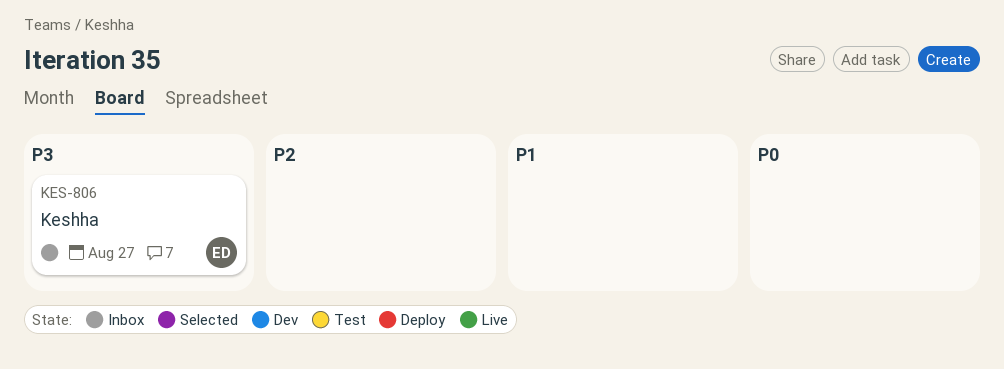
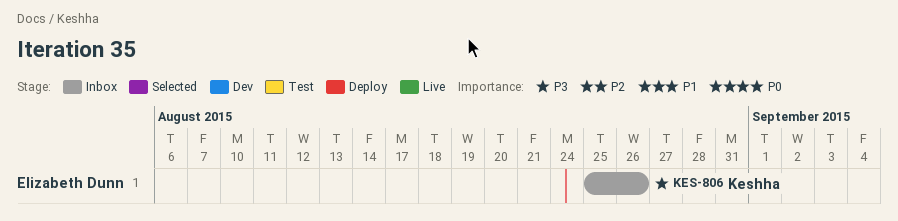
KES-806, due: Aug 27 -> Aug 26

